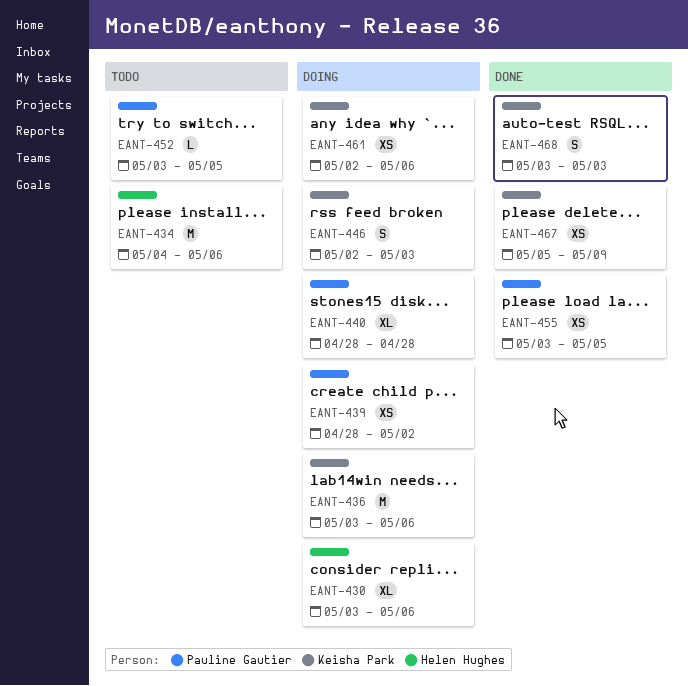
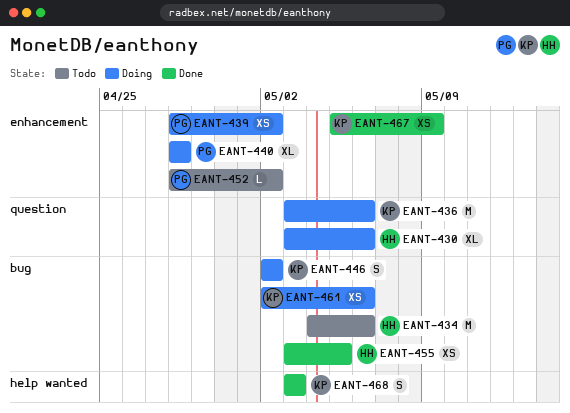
EANT-446, due: May 3 -> May 2
EANT-452, start: May 3 -> Apr 28
EANT-452, due: May 5 -> May 2
EANT-455, owner: Pauline Gautier -> Helen Hughes

